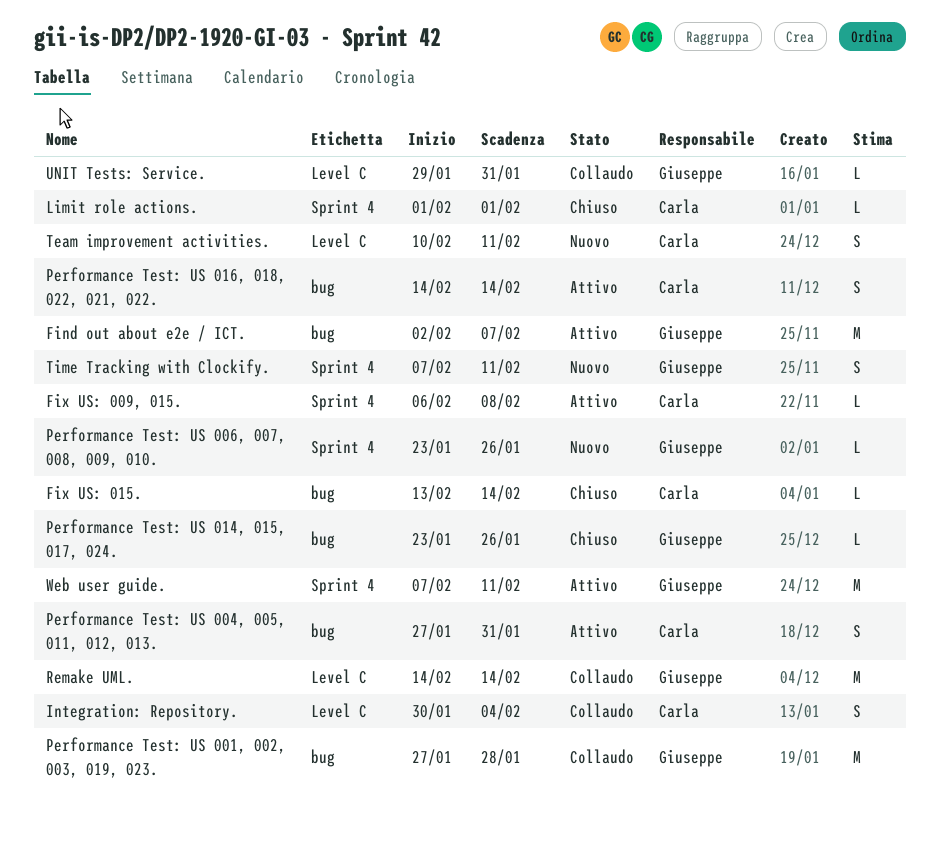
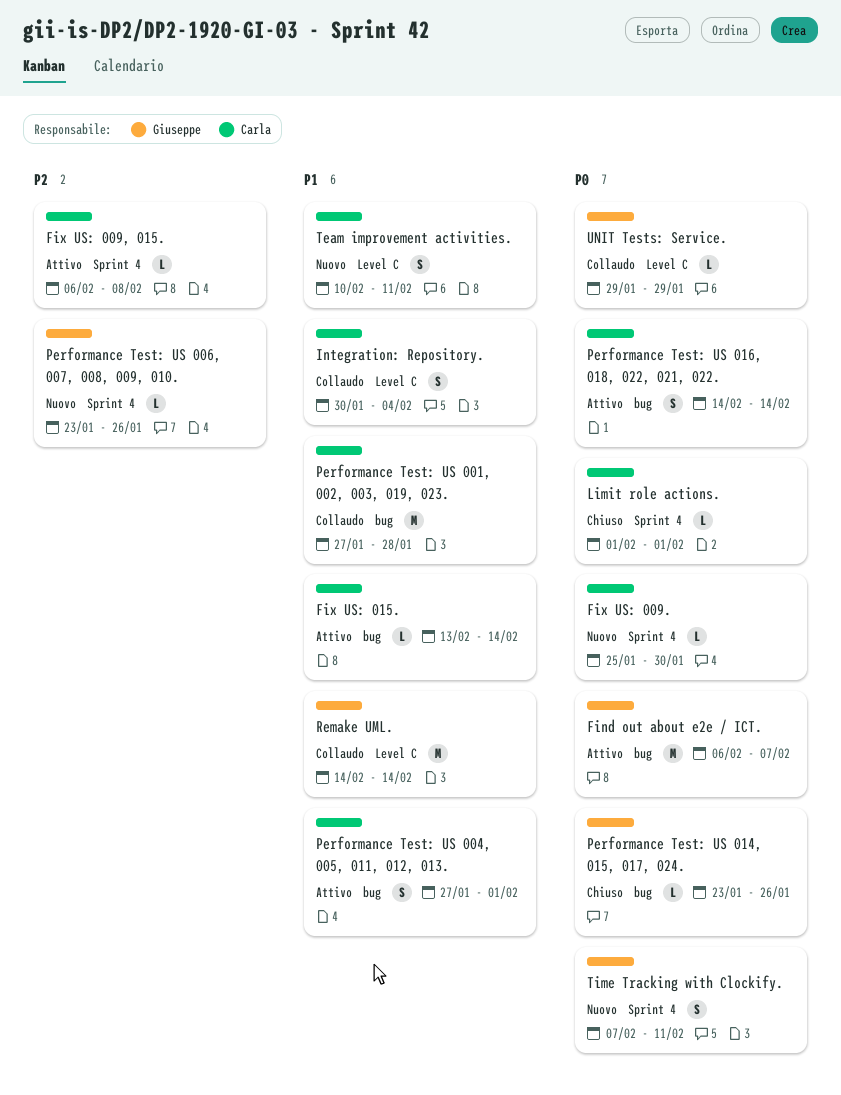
Find out about e2e / ICT., start: Feb 2 -> Feb 6
Fix US: 009.: none -> present
Fix US: 015., status: Chiuso -> Attivo
Performance Test: US 001, 002, 003, 019, 023., owner: Giuseppe -> Carla
Performance Test: US 004, 005, 011, 012, 013., due: Jan 31 -> Feb 1
UNIT Tests: Service., due: Jan 31 -> Jan 29
Web user guide.: present -> none

